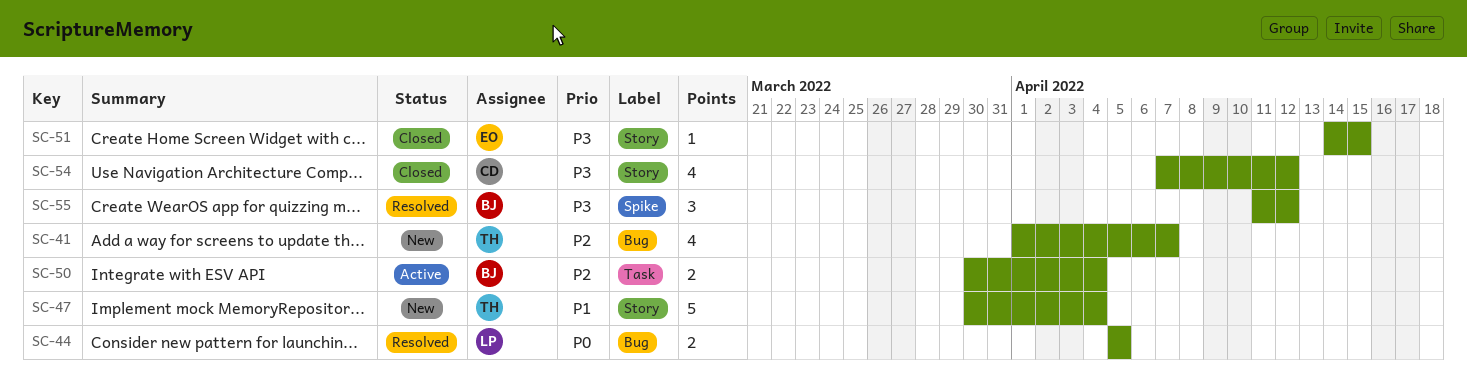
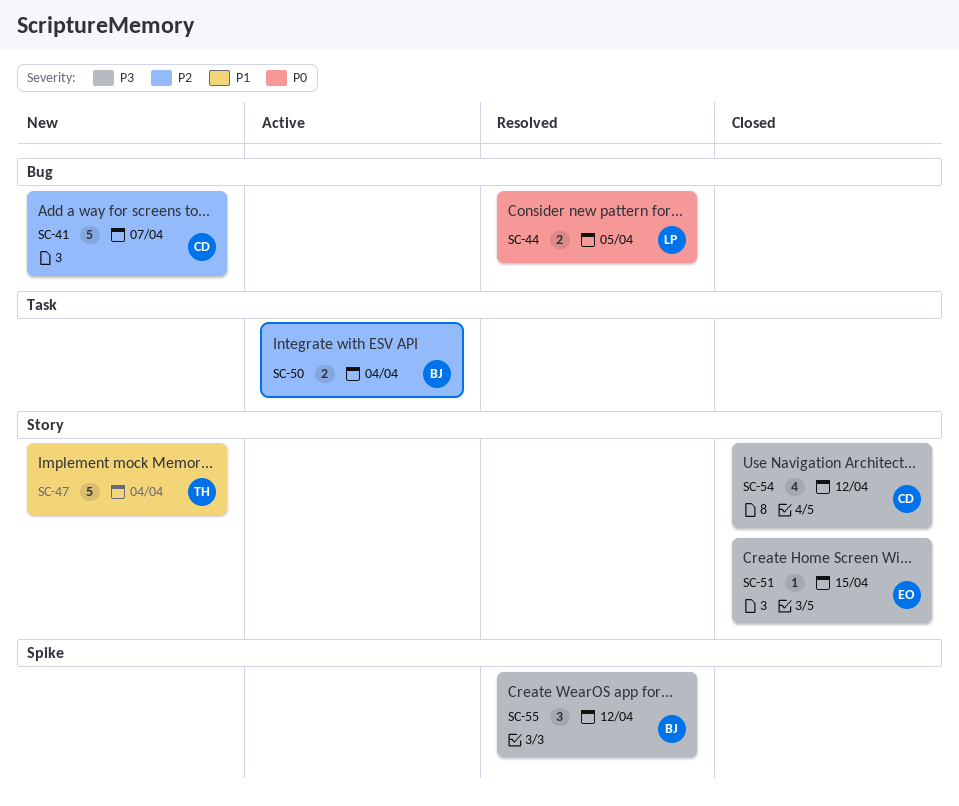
SC-41, owner: TH -> CD
SC-41, estimate: 4 -> 5

